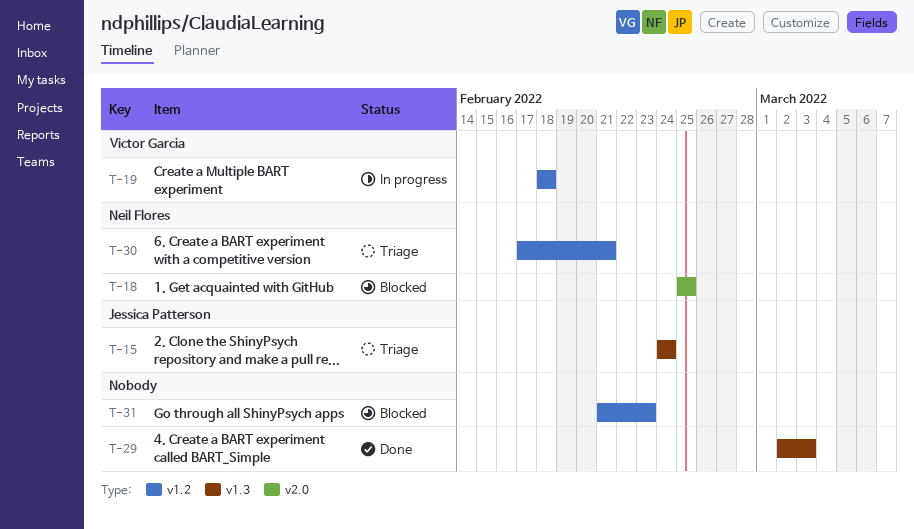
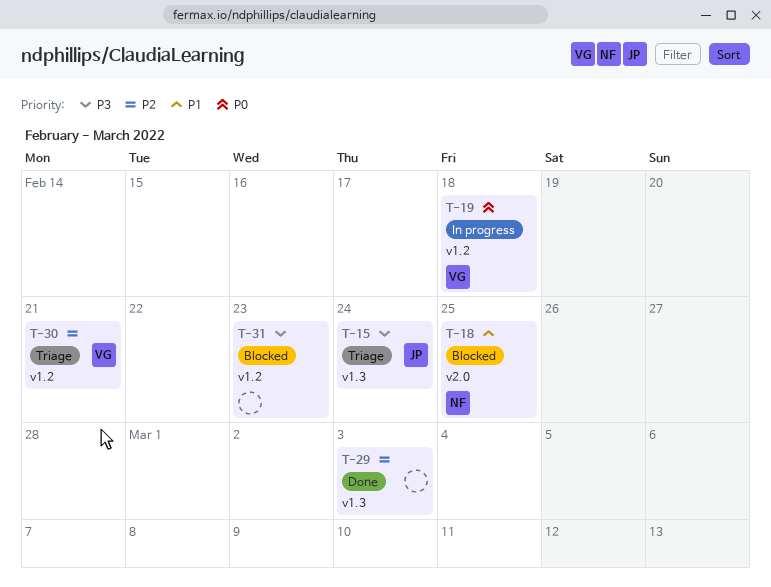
T-30, owner: Neil Flores -> Victor Garcia

